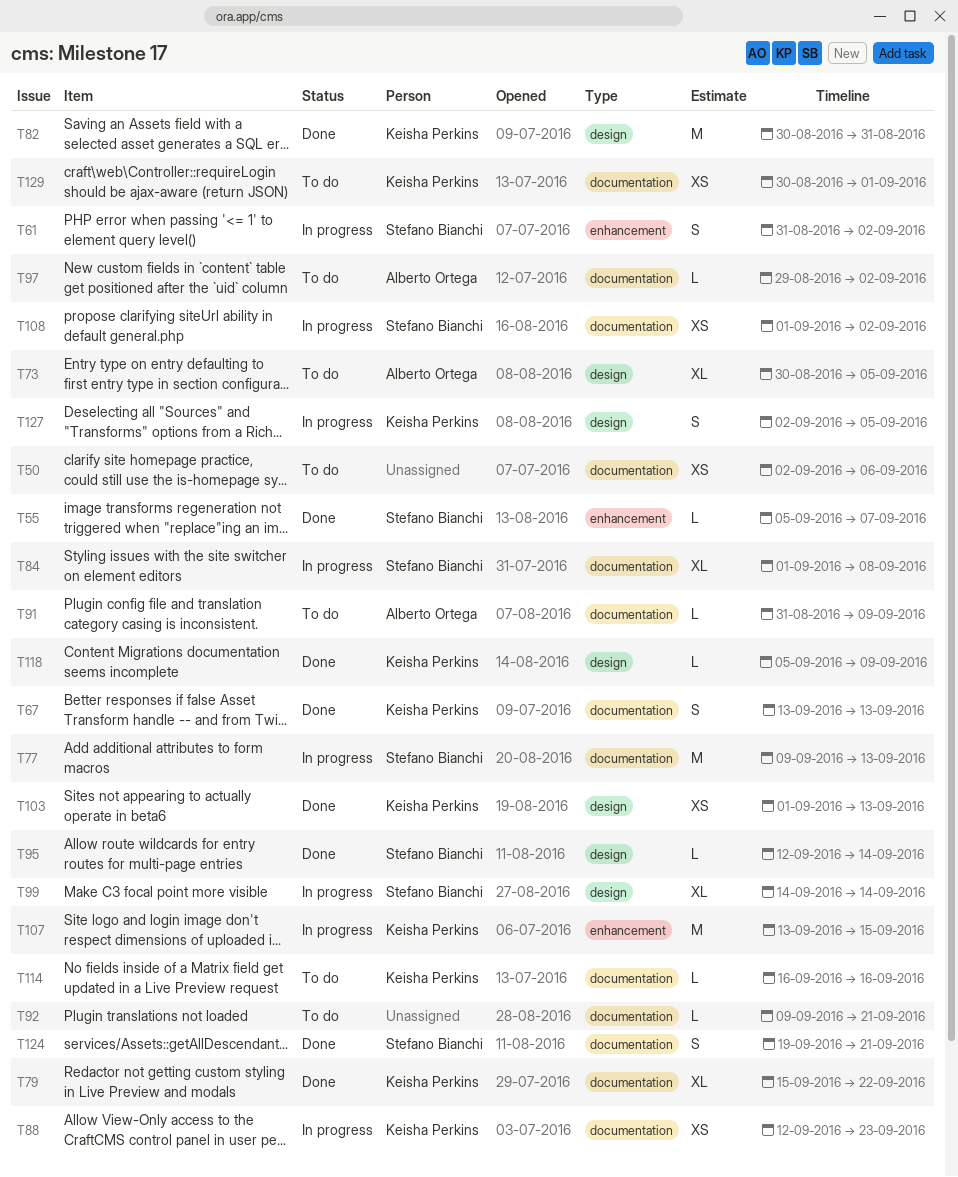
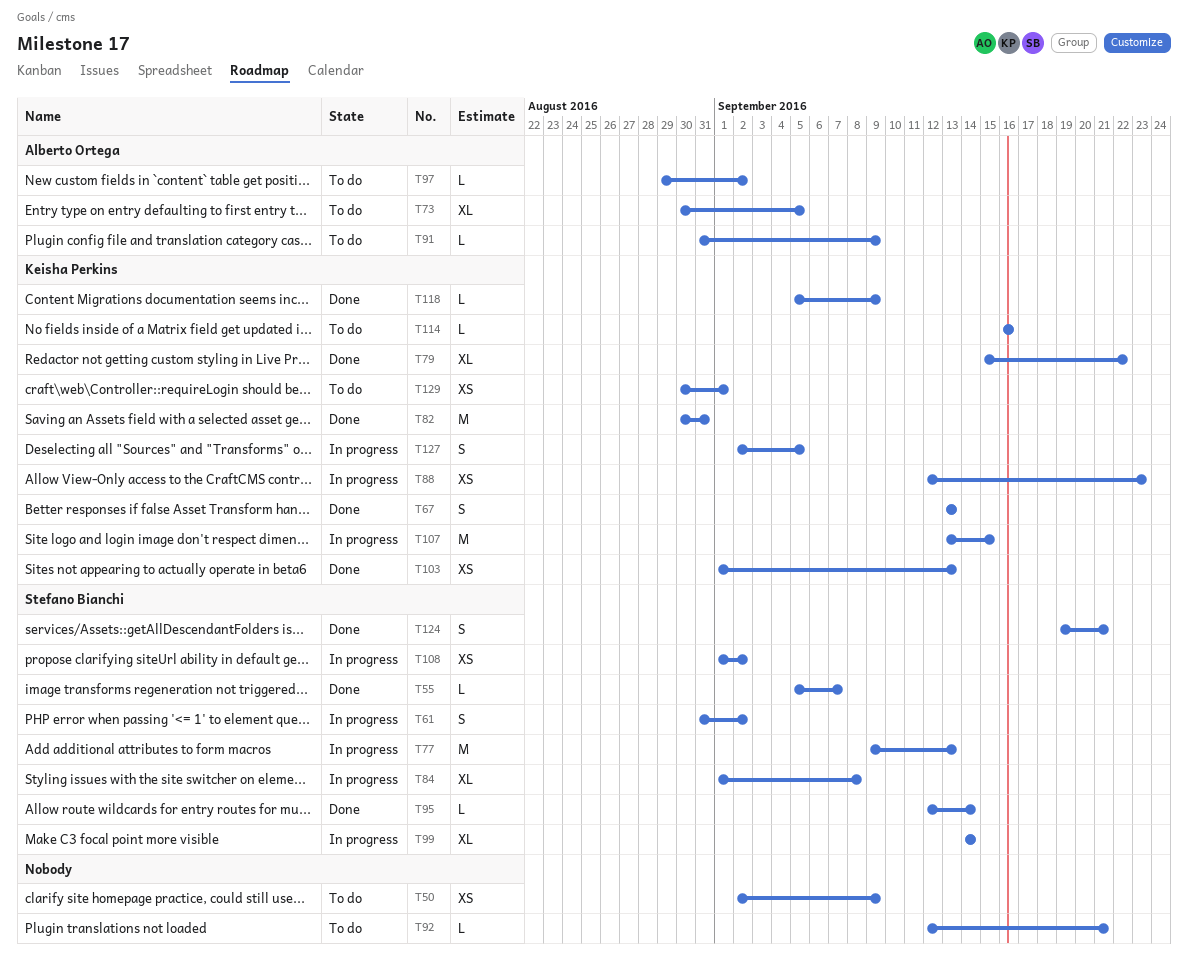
T50, due: Sep 6 -> Sep 9
T92, start: Sep 9 -> Sep 12

